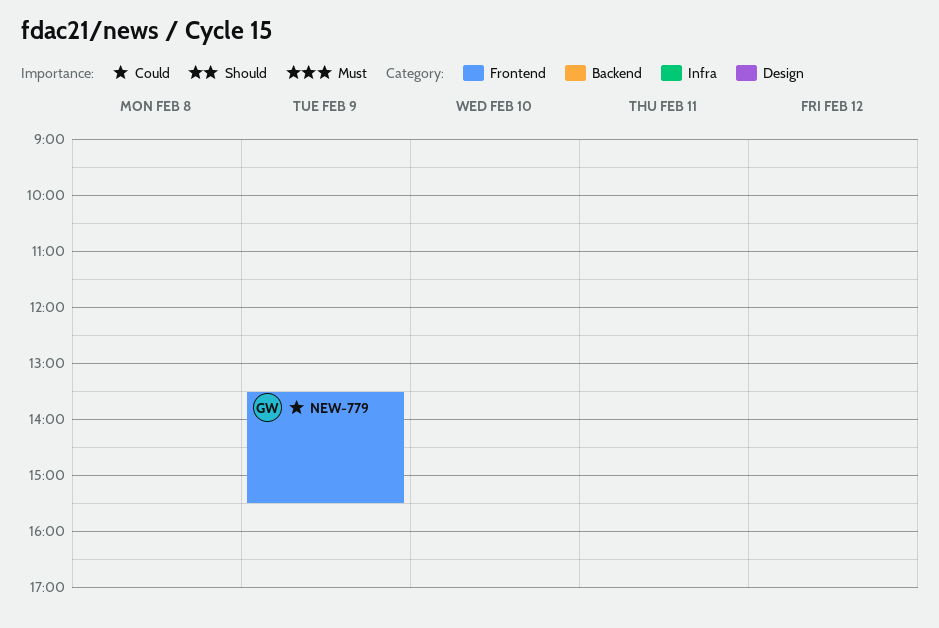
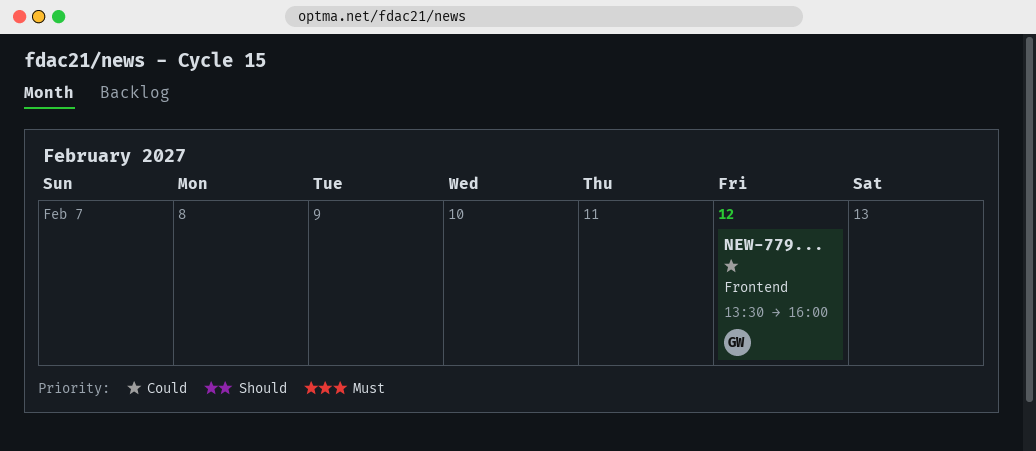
NEW-779, day: Feb 9 -> Feb 12
NEW-779, ends: 15:30 -> 16:00

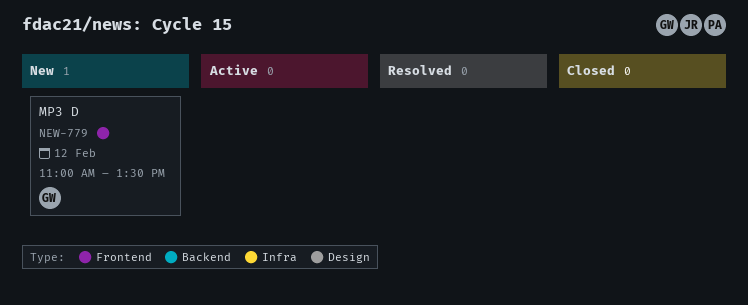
NEW-779, begins: 13:30 -> 11:00
NEW-779, ends: 16:00 -> 13:30

